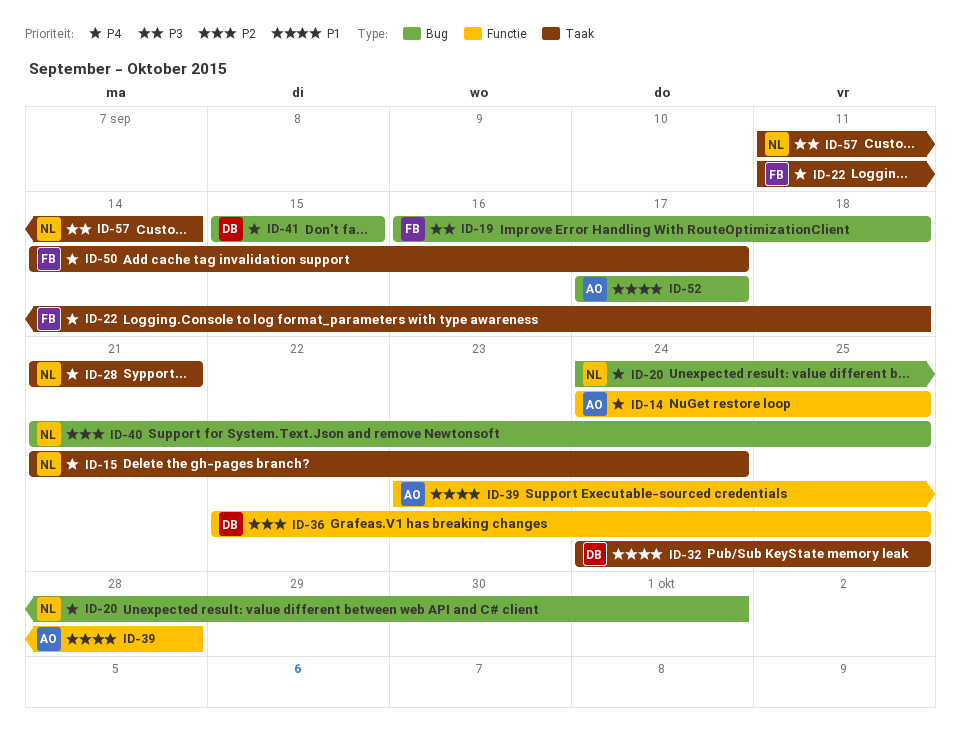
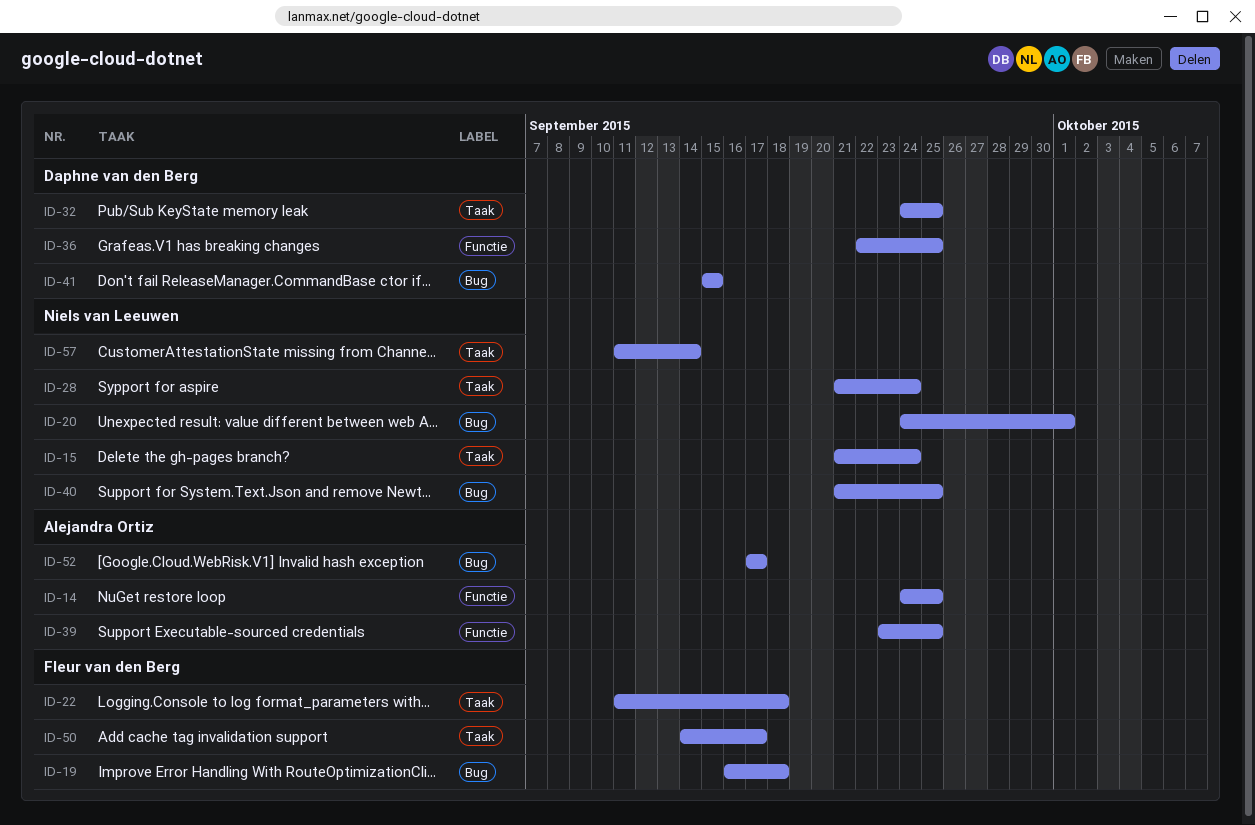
ID-28, due: Sep 21 -> Sep 24
ID-39, due: Sep 28 -> Sep 25

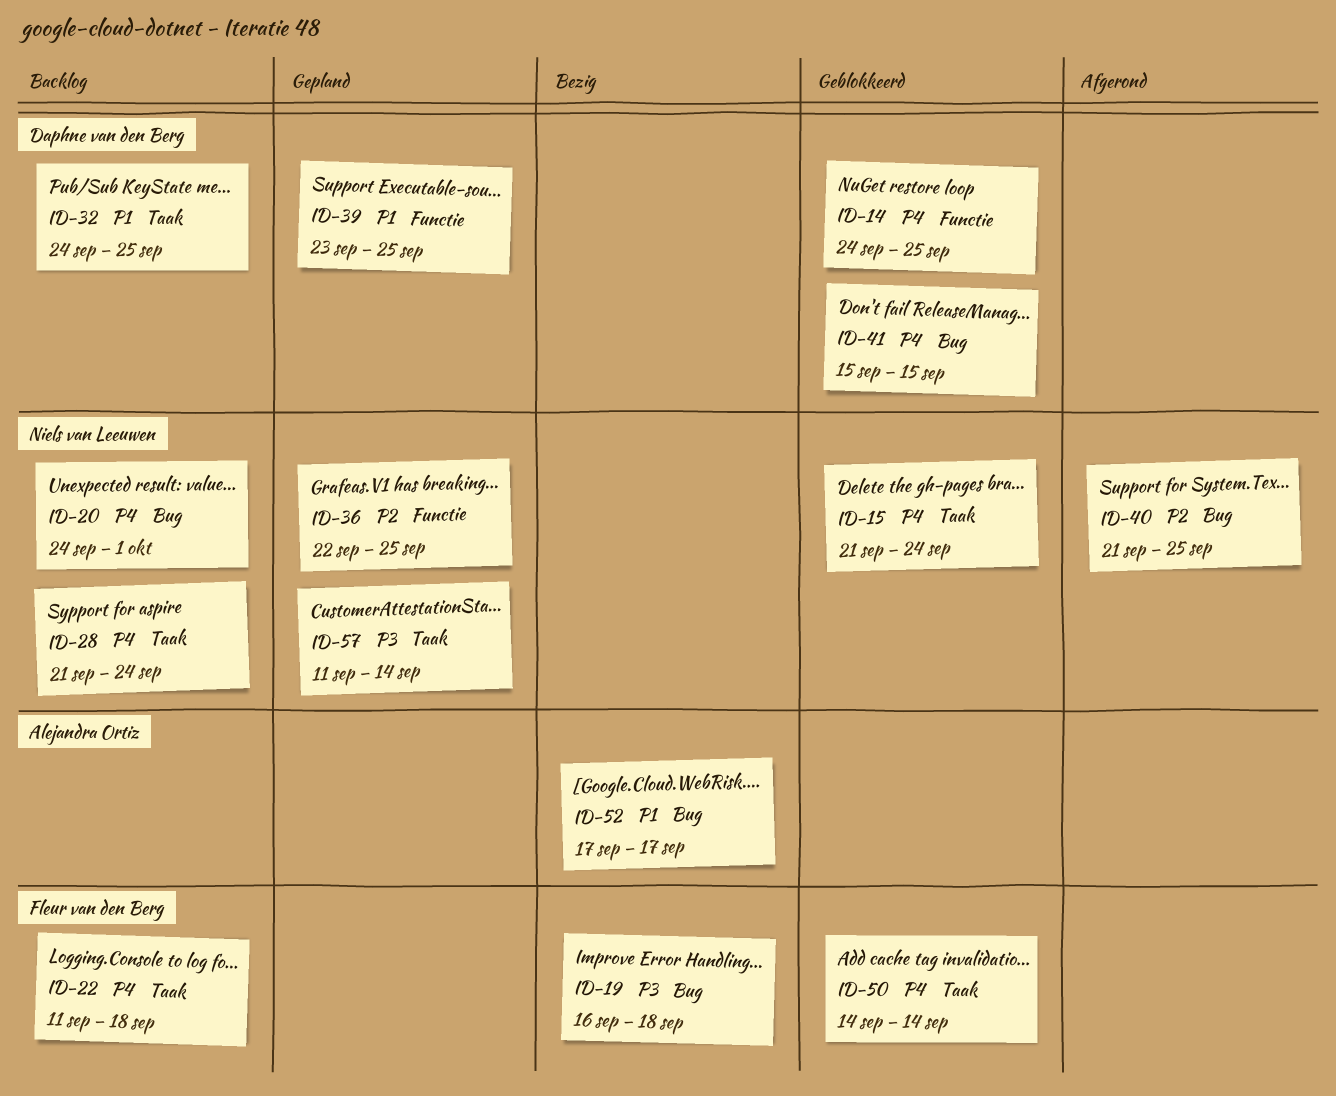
ID-14, owner: Alejandra Ortiz -> Daphne van den Berg
ID-36, owner: Daphne van den Berg -> Niels van Leeuwen
ID-39, owner: Alejandra Ortiz -> Daphne van den Berg
ID-50, due: Sep 17 -> Sep 14

